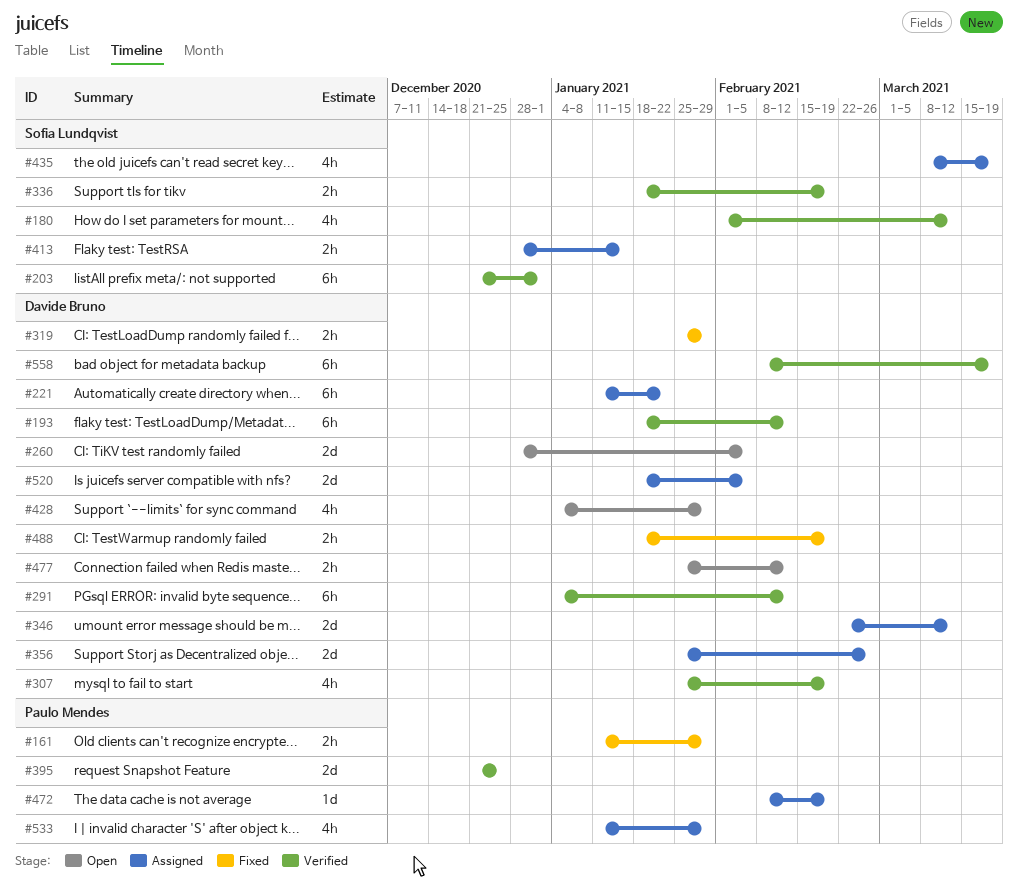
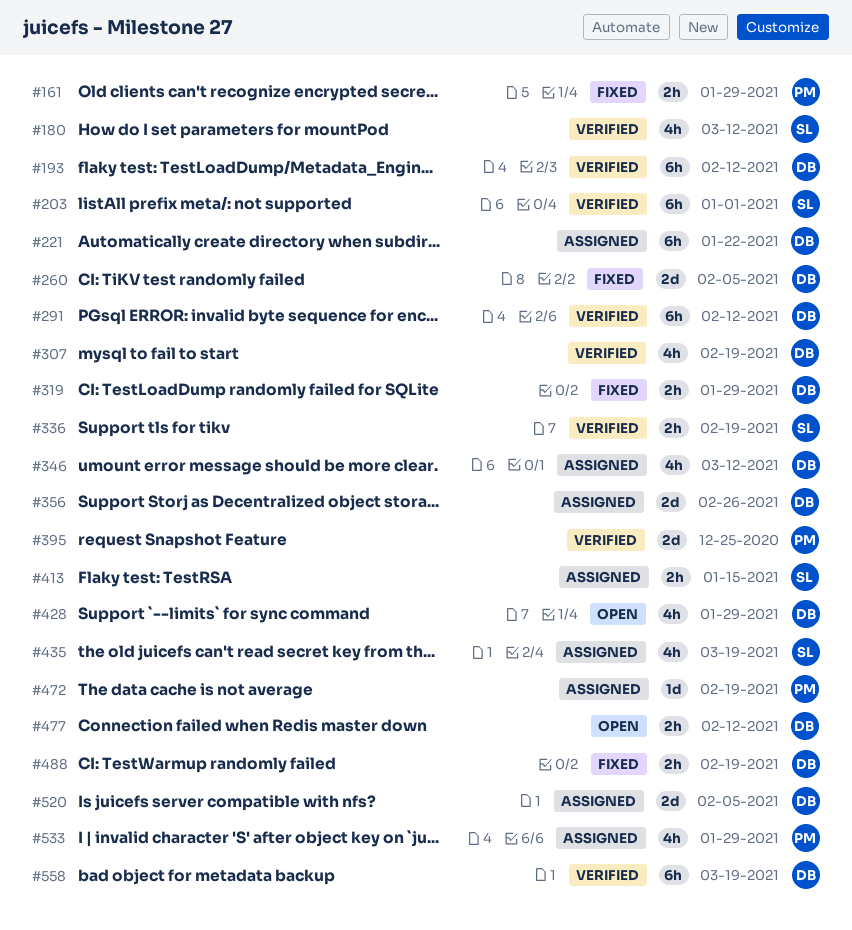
#260, status: Open -> Fixed
#346, estimate: 2d -> 4h

